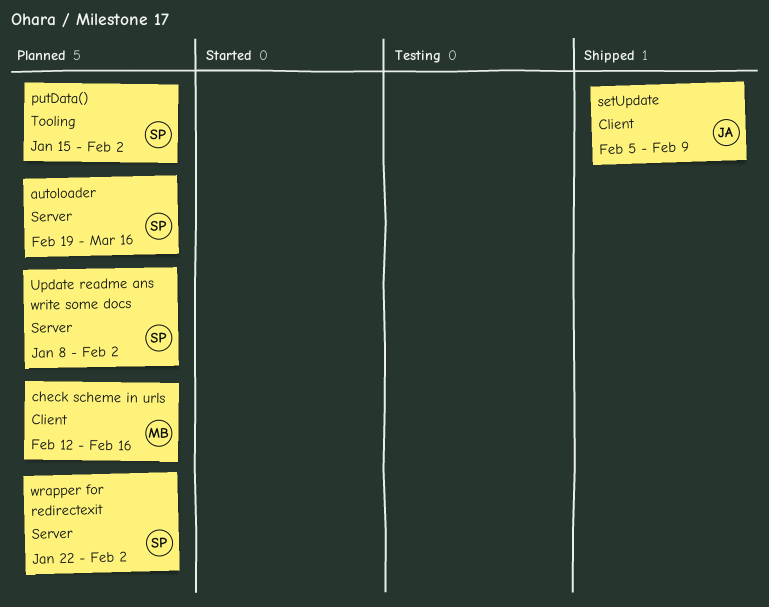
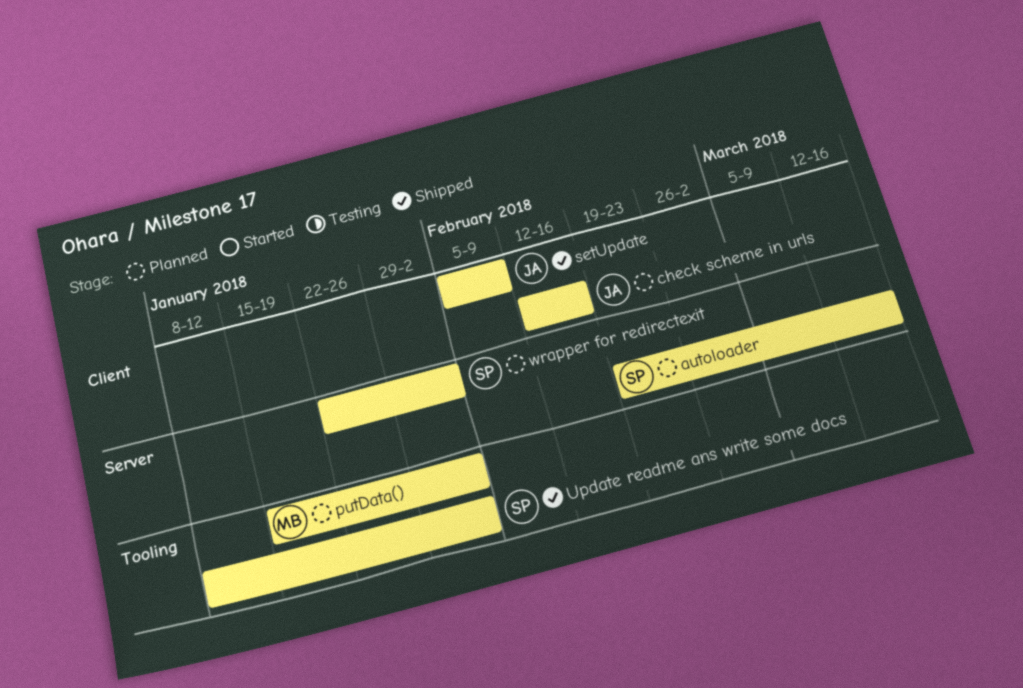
check scheme in urls, owner: MB -> JA
putData(), owner: SP -> MB
Update readme ans write some docs, status: Planned -> Shipped
Update readme ans write some docs, label: Server -> Tooling

